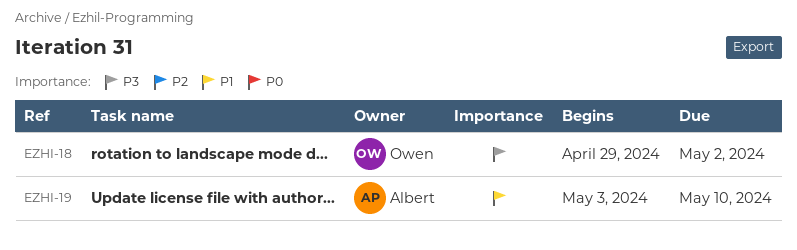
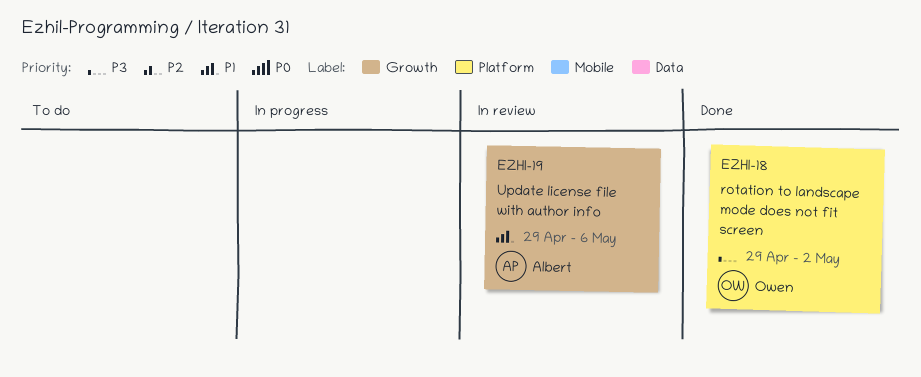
EZHI-19, start: May 3 -> Apr 29
EZHI-19, due: May 10 -> May 6

